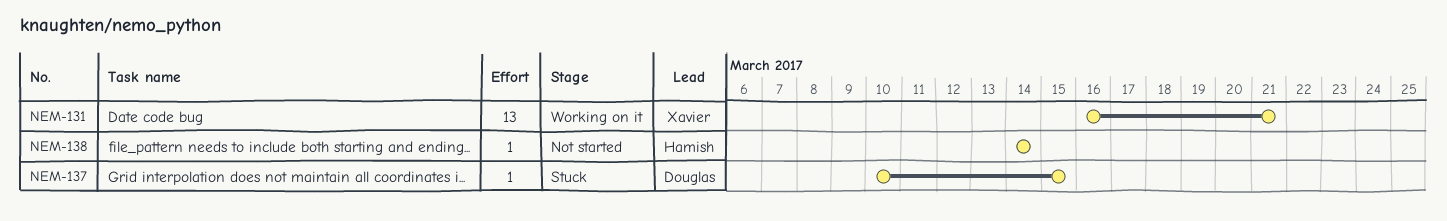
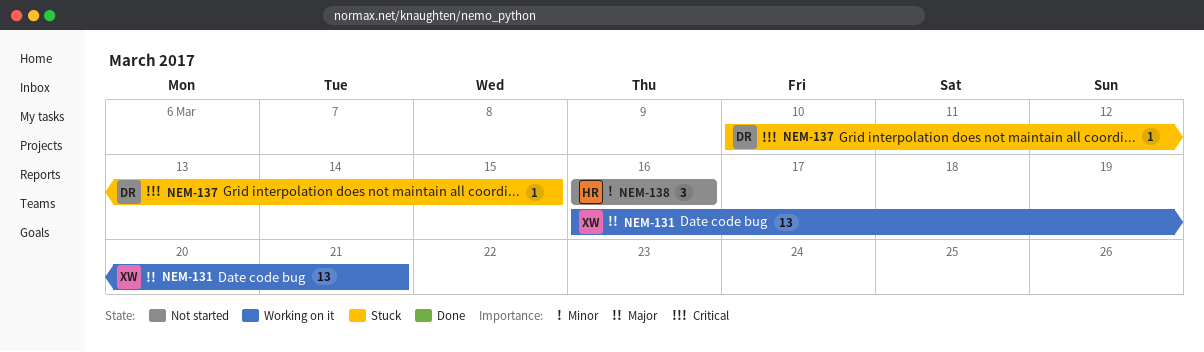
NEM-138, estimate: 1 -> 3
NEM-138, start: Mar 14 -> Mar 16
NEM-138, due: Mar 14 -> Mar 16

